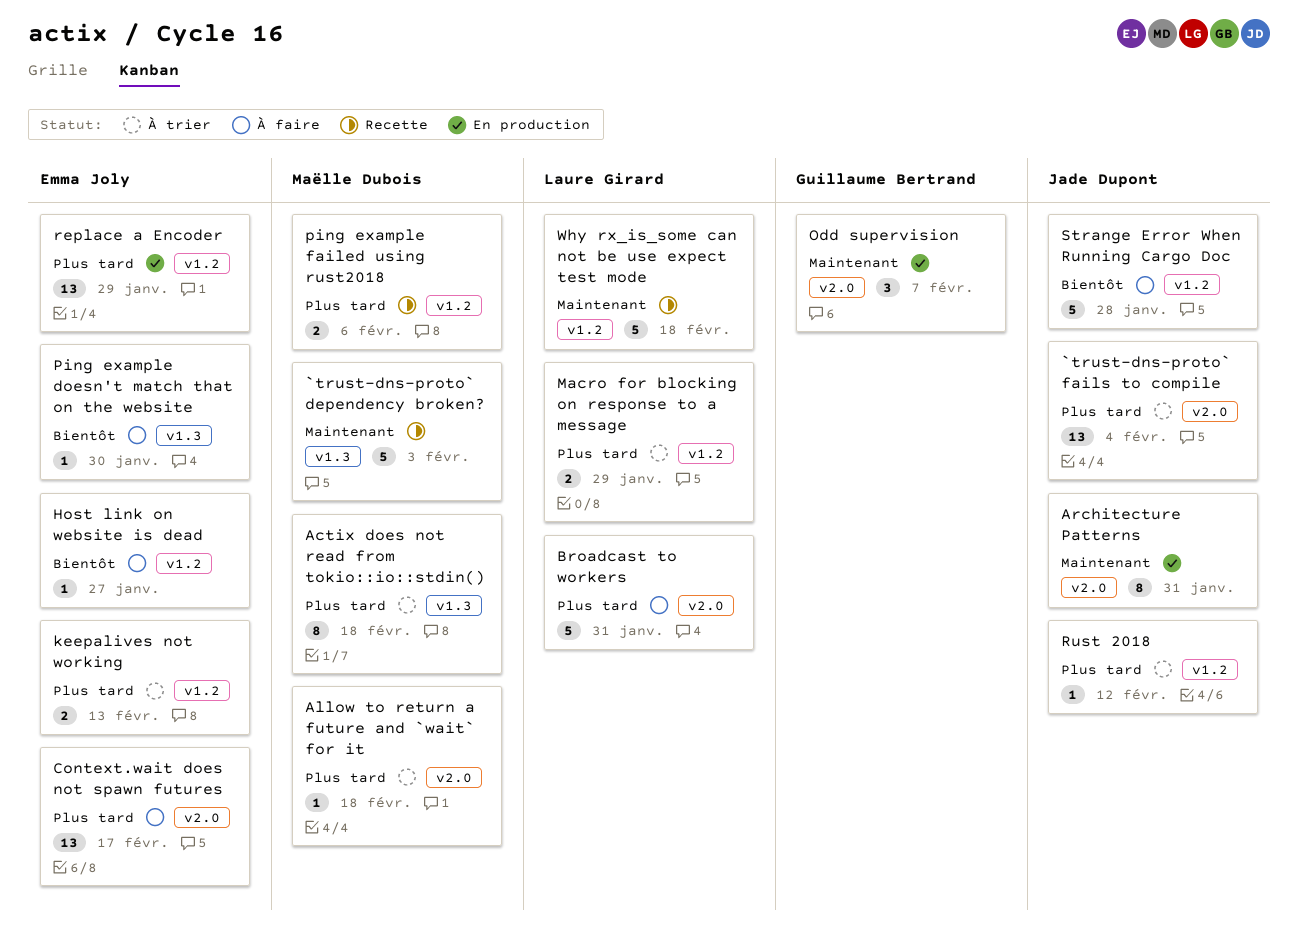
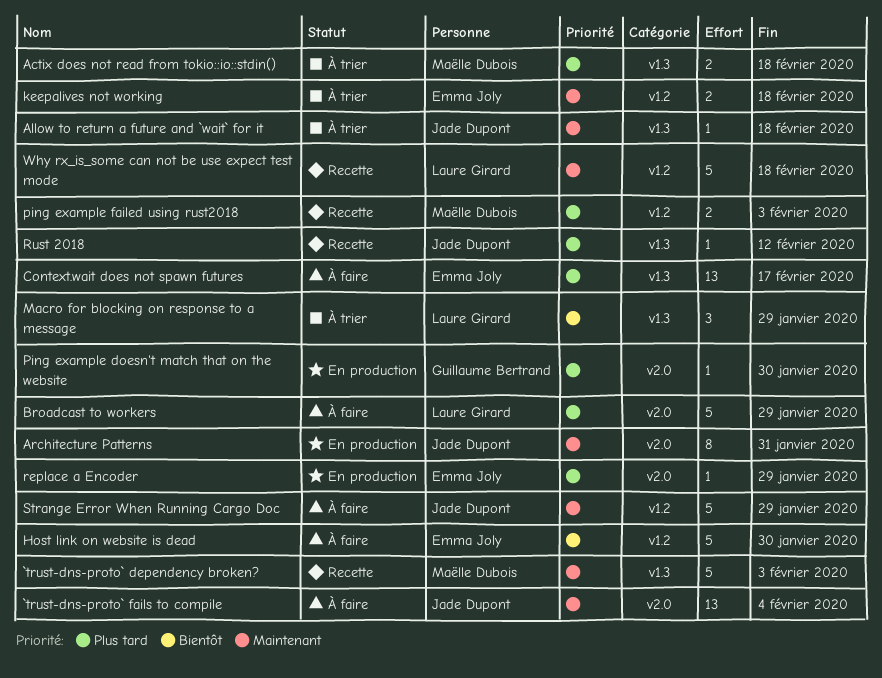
`trust-dns-proto` fails to compile, status: À trier -> À faire
`trust-dns-proto` fails to compile, priority: Plus tard -> Maintenant
Actix does not read from tokio::io::stdin(), estimate: 8 -> 2
Allow to return a future and `wait` for it, owner: Maëlle Dubois -> Jade Dupont
Allow to return a future and `wait` for it, priority: Plus tard -> Maintenant
Allow to return a future and `wait` for it, label: v2.0 -> v1.3
Broadcast to workers, due: Jan 31 -> Jan 29
Context.wait does not spawn futures, label: v2.0 -> v1.3
Host link on website is dead, estimate: 1 -> 5
Host link on website is dead, due: Jan 27 -> Jan 30
keepalives not working, priority: Plus tard -> Maintenant
keepalives not working, due: Feb 13 -> Feb 18
Macro for blocking on response to a message, priority: Plus tard -> Bientôt
Macro for blocking on response to a message, label: v1.2 -> v1.3
Macro for blocking on response to a message, estimate: 2 -> 3
Odd supervision: present -> none
Ping example doesn't match that on the website, status: À faire -> En production
Ping example doesn't match that on the website, owner: Emma Joly -> Guillaume Bertrand
Ping example doesn't match that on the website, priority: Bientôt -> Plus tard
Ping example doesn't match that on the website, label: v1.3 -> v2.0
ping example failed using rust2018, due: Feb 6 -> Feb 3
replace a Encoder, label: v1.2 -> v2.0
replace a Encoder, estimate: 13 -> 1
Rust 2018, status: À trier -> Recette
Rust 2018, label: v1.2 -> v1.3
Strange Error When Running Cargo Doc, priority: Bientôt -> Maintenant
Strange Error When Running Cargo Doc, due: Jan 28 -> Jan 29

